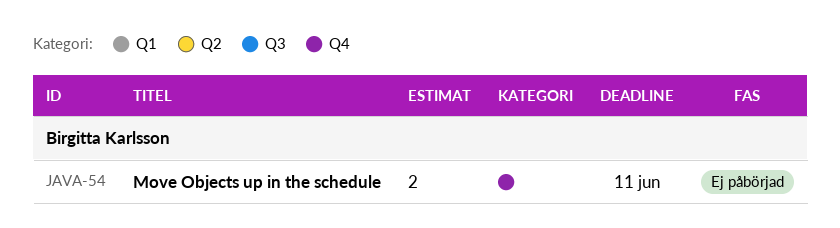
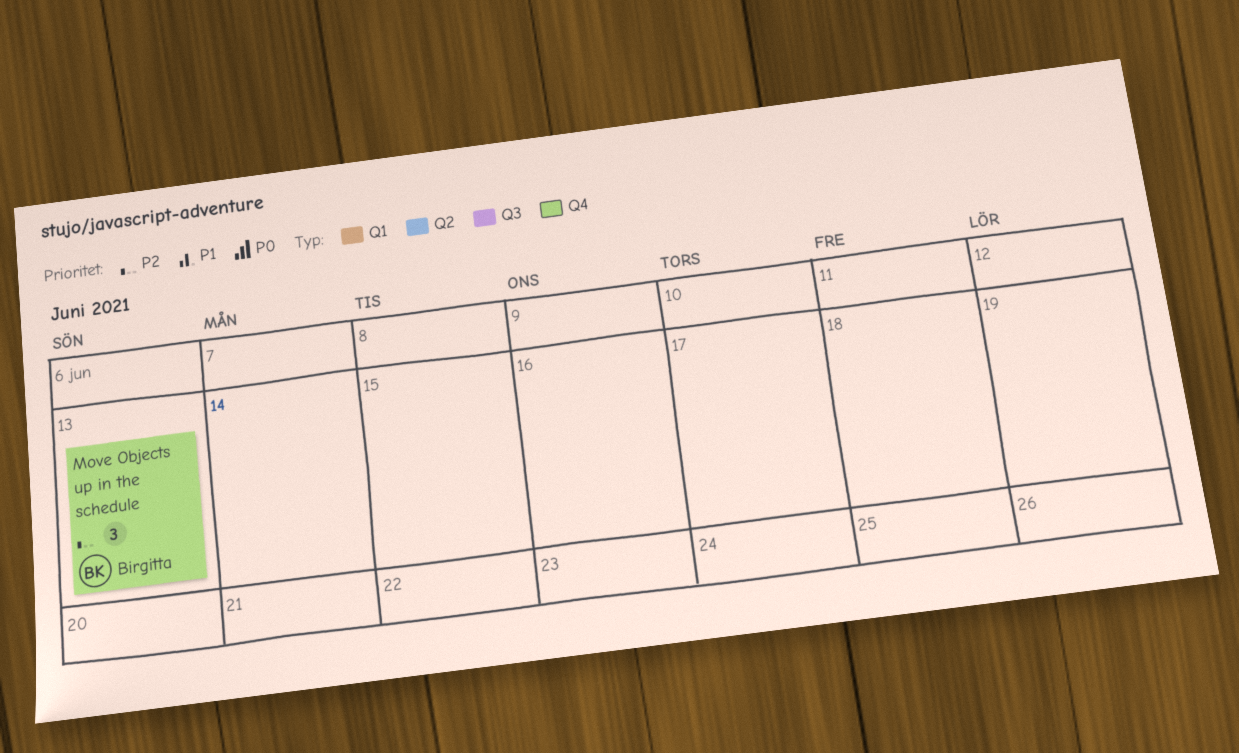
Move Objects up in the schedule, estimate: 2 -> 3
Move Objects up in the schedule, due: Jun 11 -> Jun 13

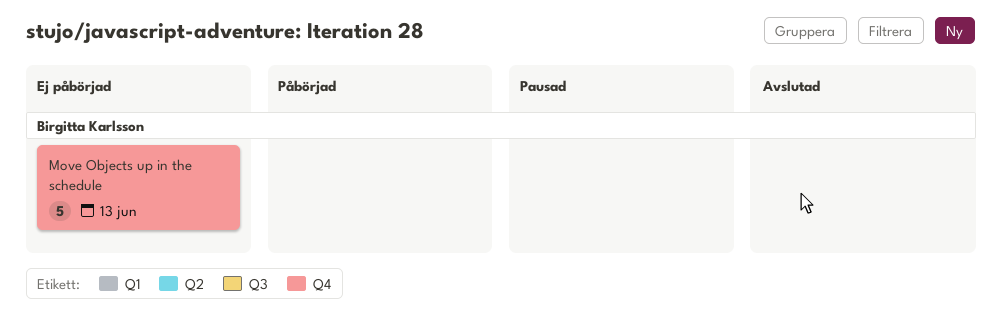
Move Objects up in the schedule, estimate: 3 -> 5

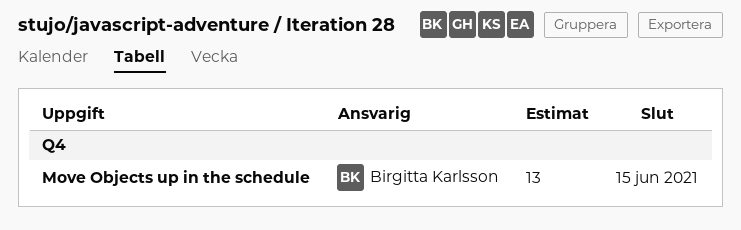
Move Objects up in the schedule, estimate: 5 -> 13
Move Objects up in the schedule, due: Jun 13 -> Jun 15

